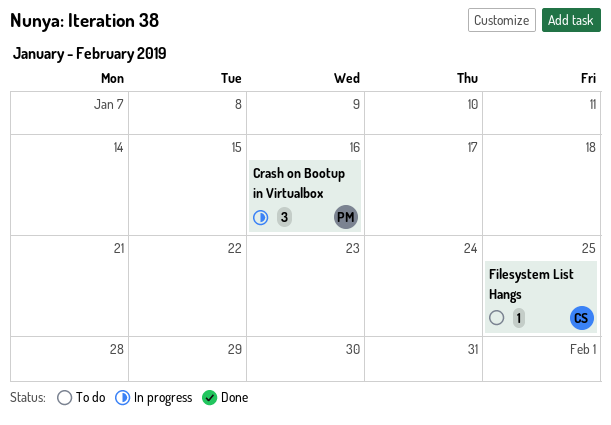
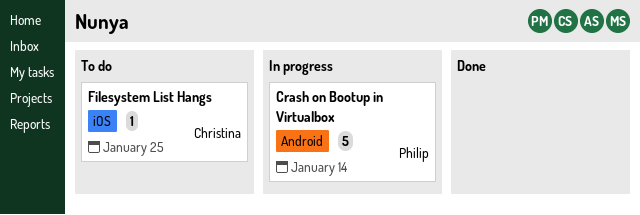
Crash on Bootup in Virtualbox, estimate: 3 -> 5
Crash on Bootup in Virtualbox, due: Jan 16 -> Jan 14

